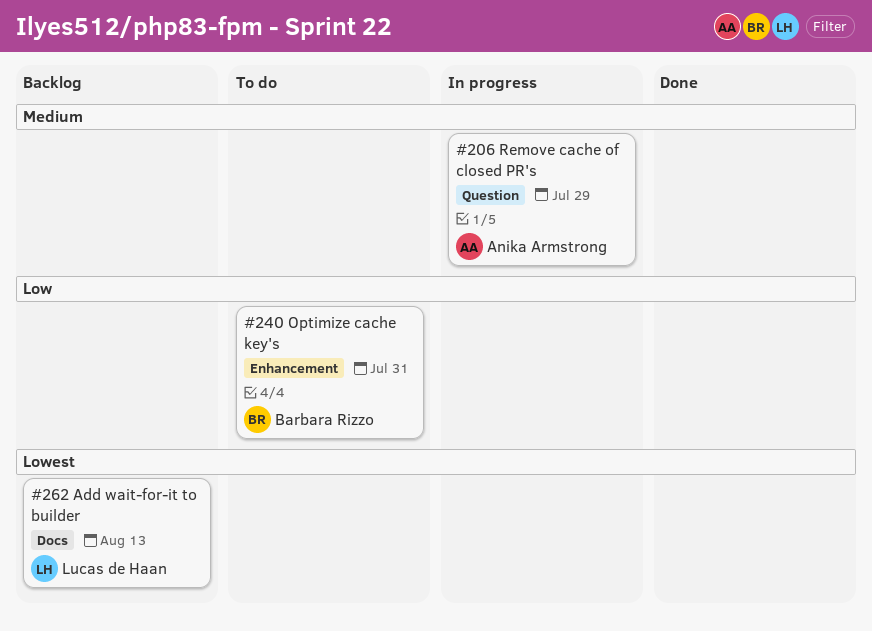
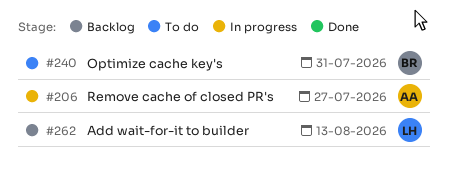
#206, due: Jul 29 -> Jul 27

